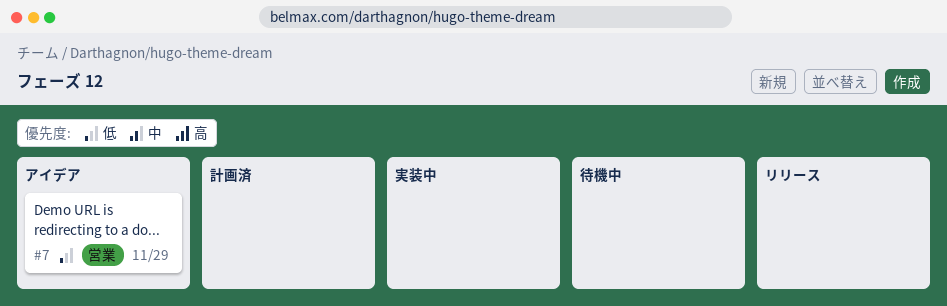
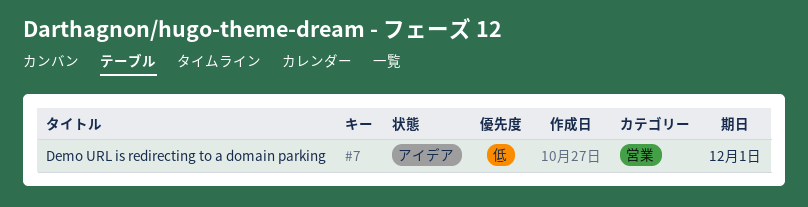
#7, due: Nov 29 -> Dec 1

